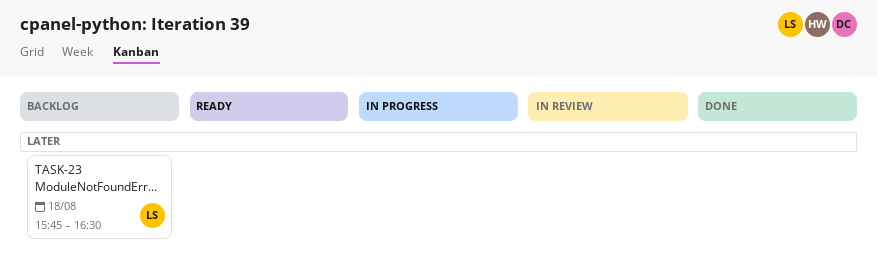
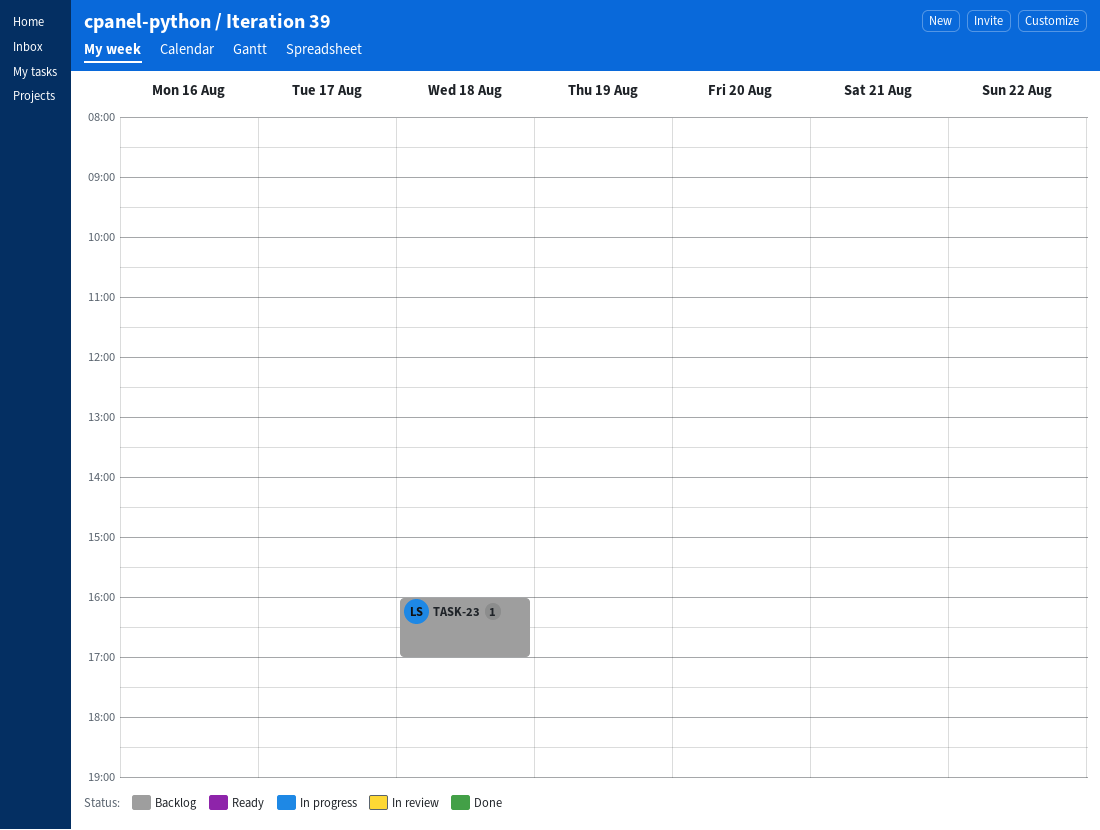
TASK-23, begins: 15:45 -> 16:00
TASK-23, ends: 16:30 -> 17:00

